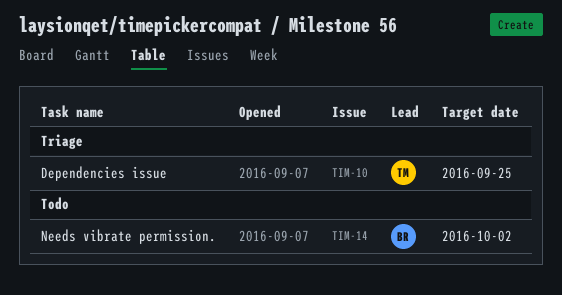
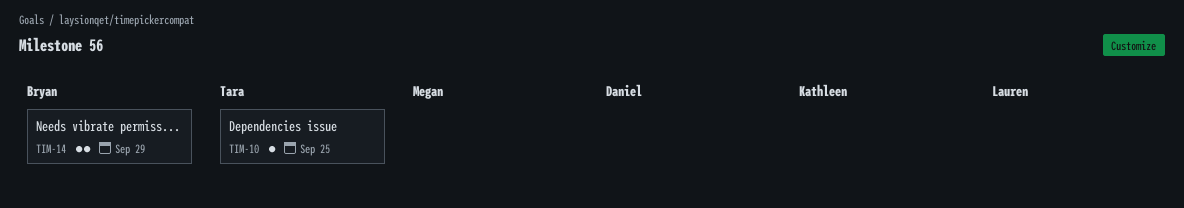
TIM-14, due: Oct 2 -> Sep 29

